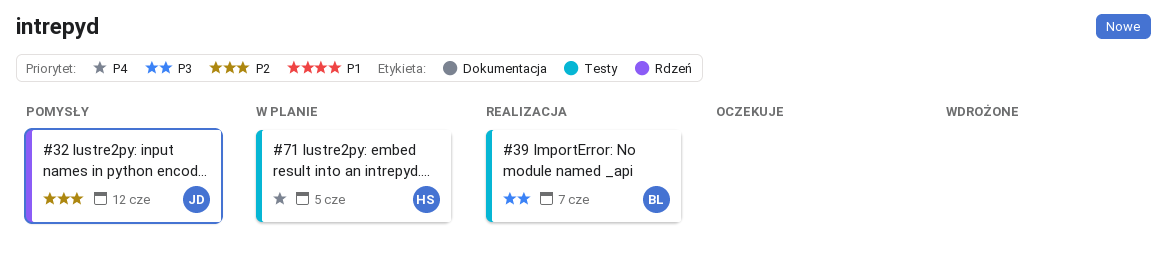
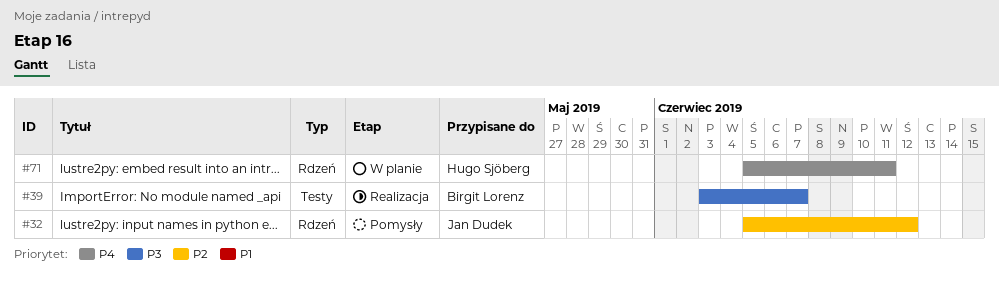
#71, label: Testy -> Rdzeń
#71, due: Jun 5 -> Jun 11

